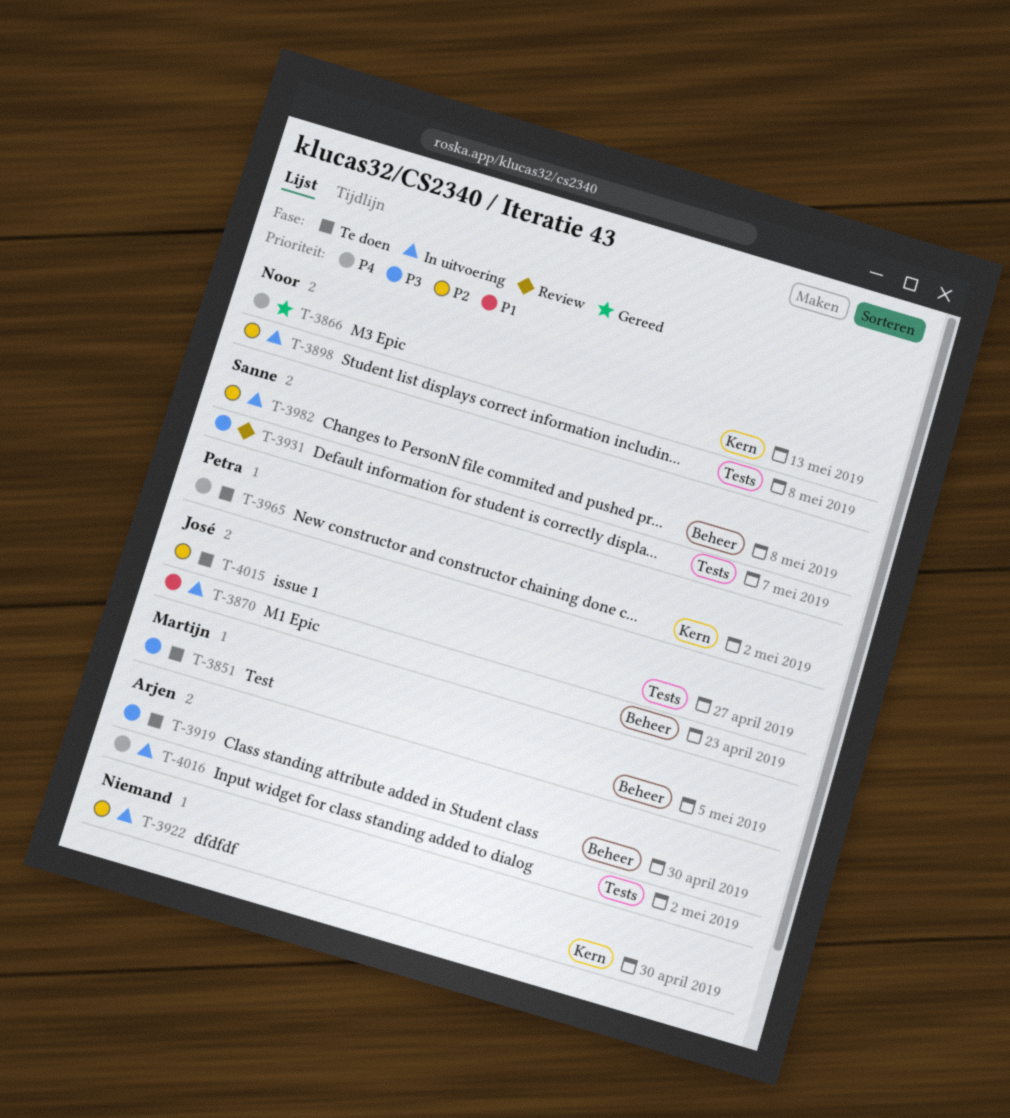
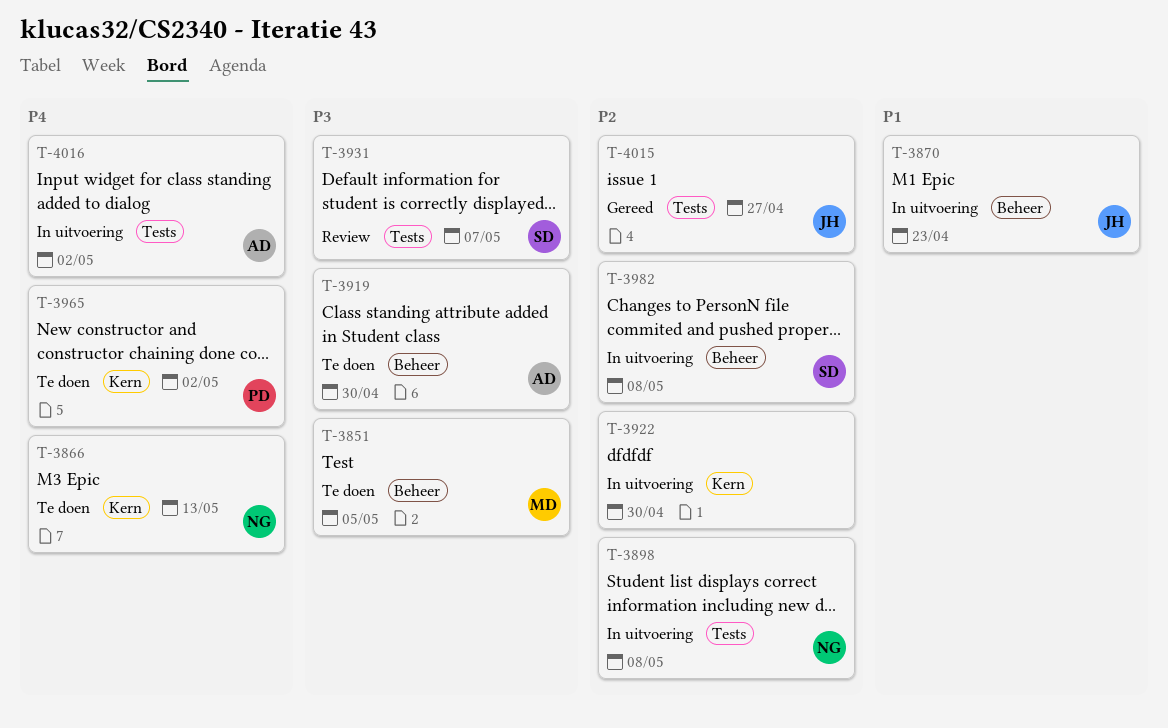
T-3866, status: Gereed -> Te doen
T-4015, status: Te doen -> Gereed

